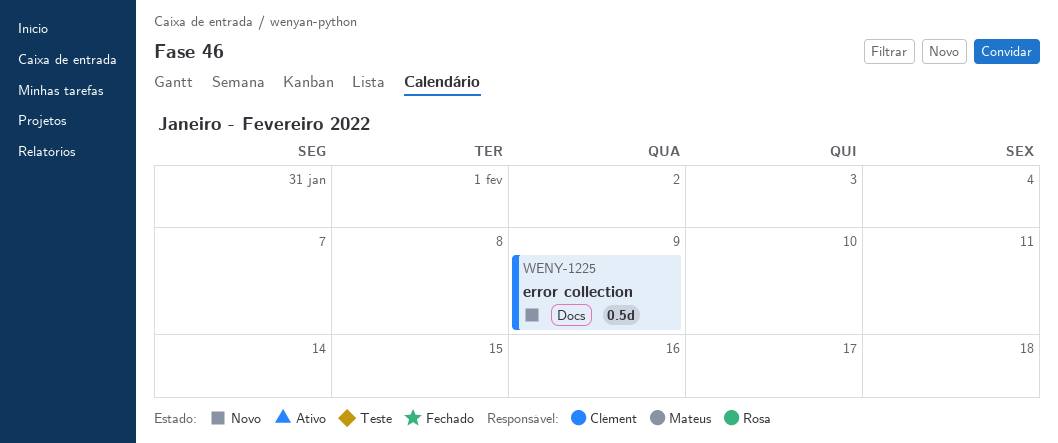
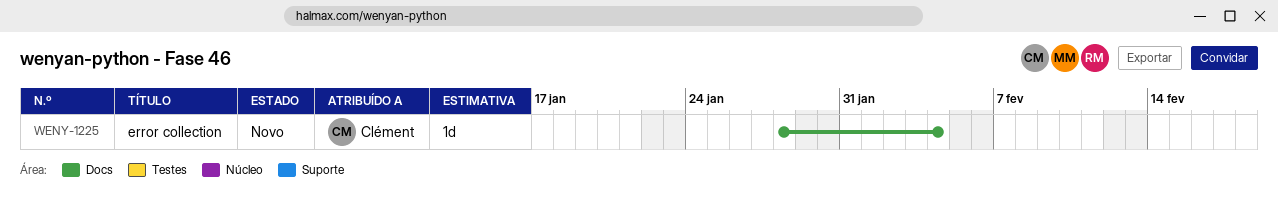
WENY-1225, estimate: 0.5d -> 1d
WENY-1225, due: Feb 9 -> Feb 4

